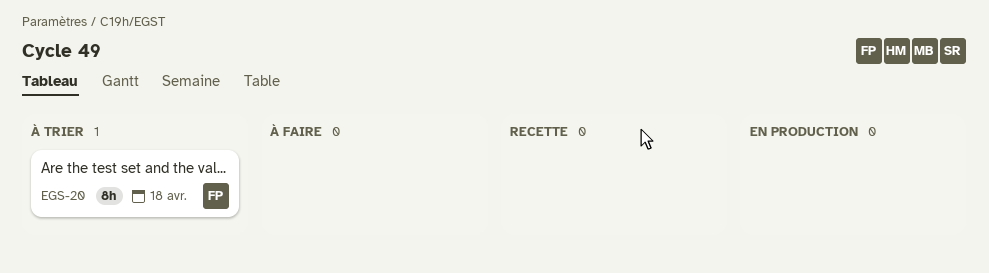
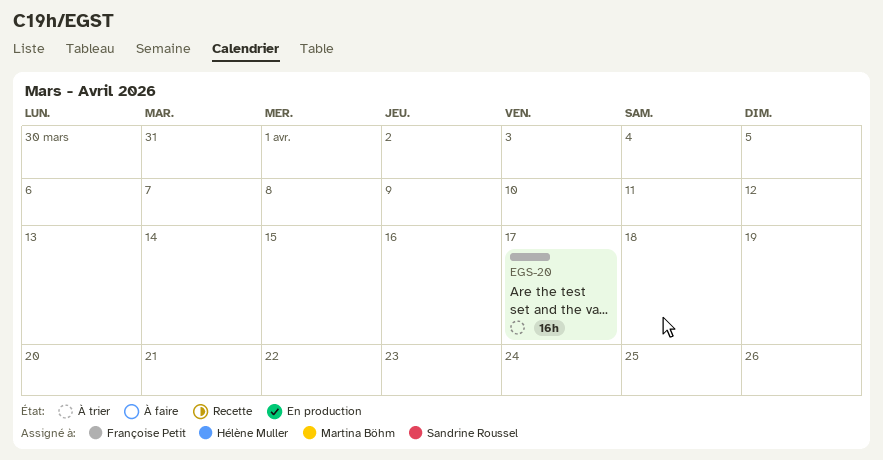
EGS-20, estimate: 8h -> 16h
EGS-20, due: Apr 18 -> Apr 17

